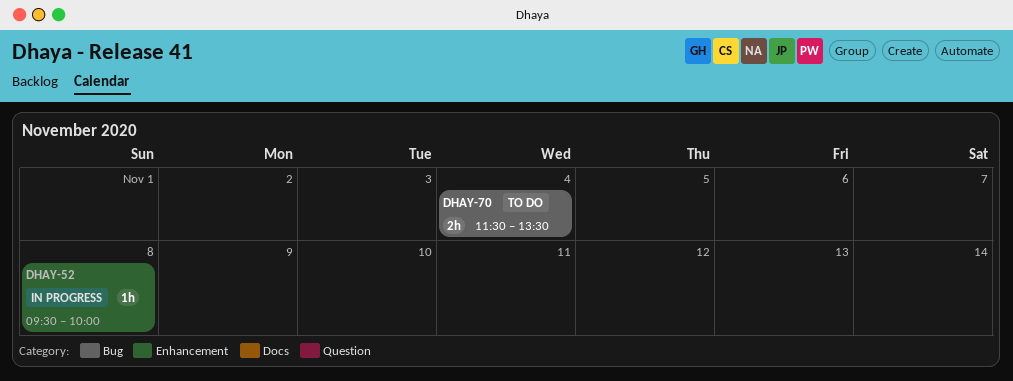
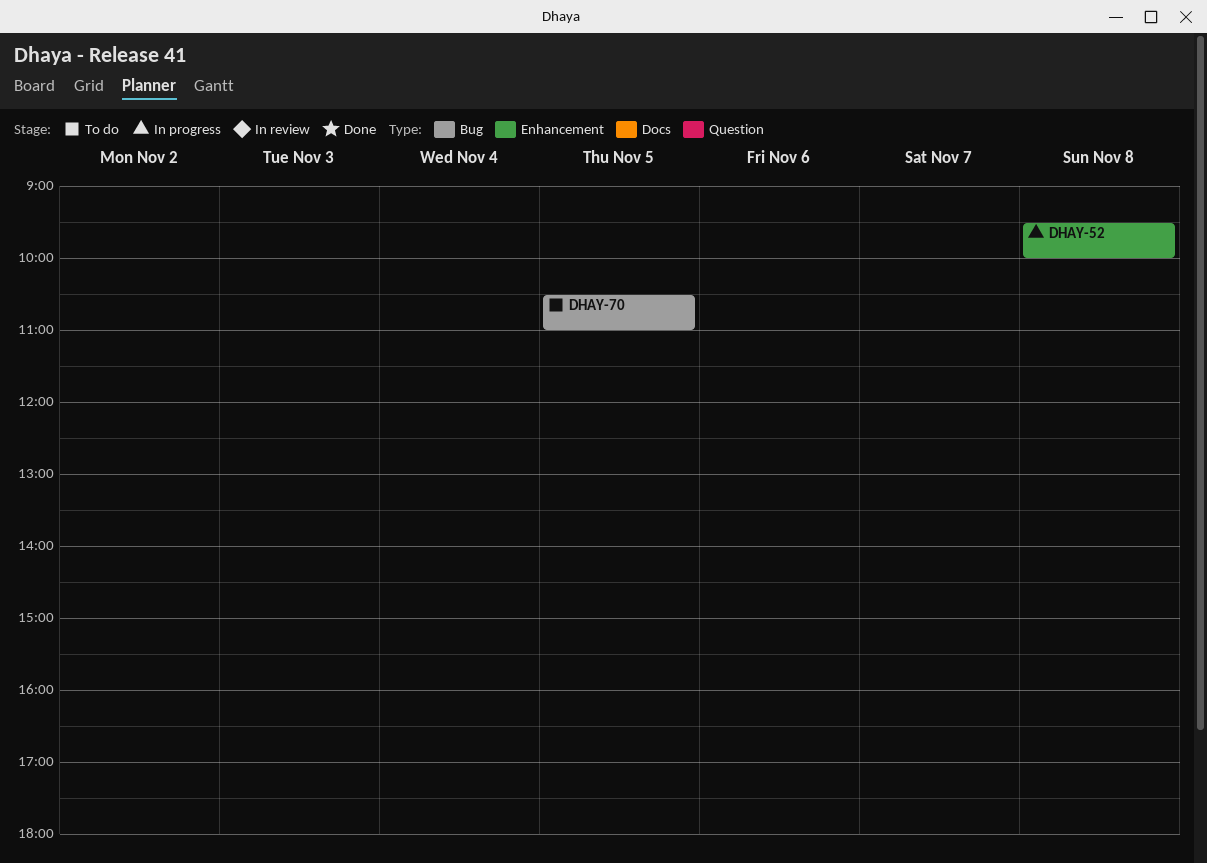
DHAY-70, day: Nov 4 -> Nov 5
DHAY-70, begins: 11:30 -> 10:30
DHAY-70, ends: 13:30 -> 11:00

